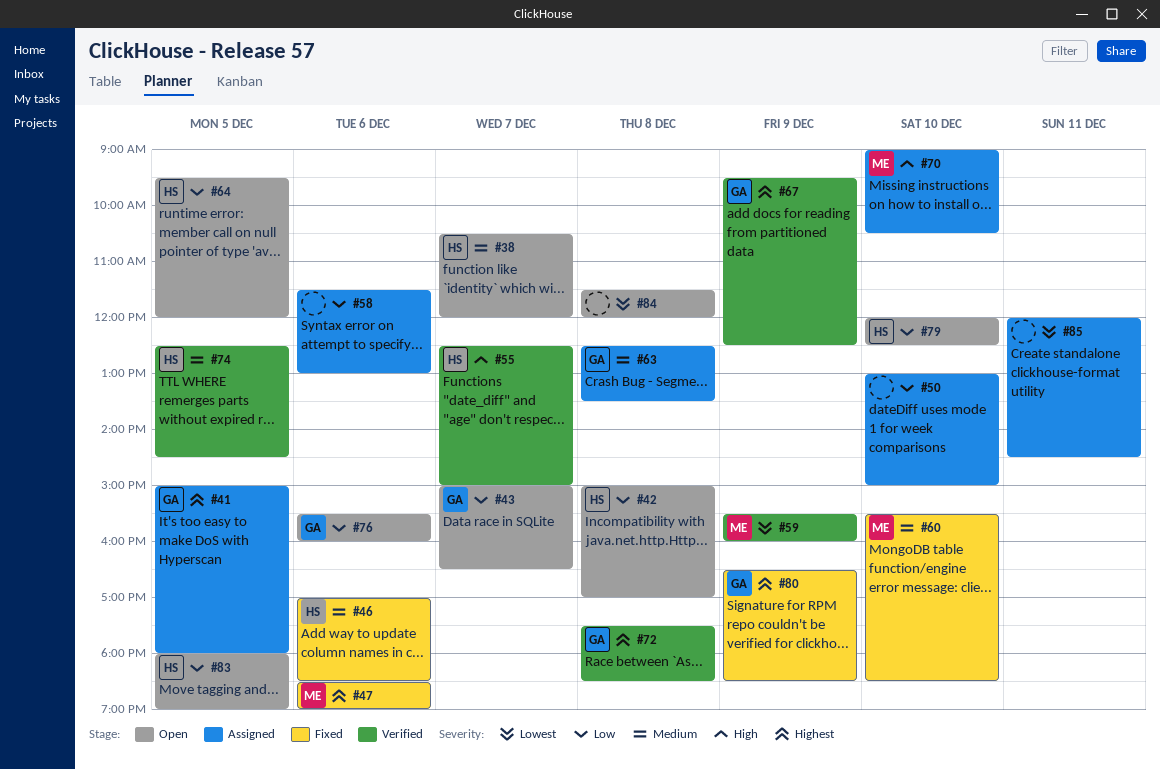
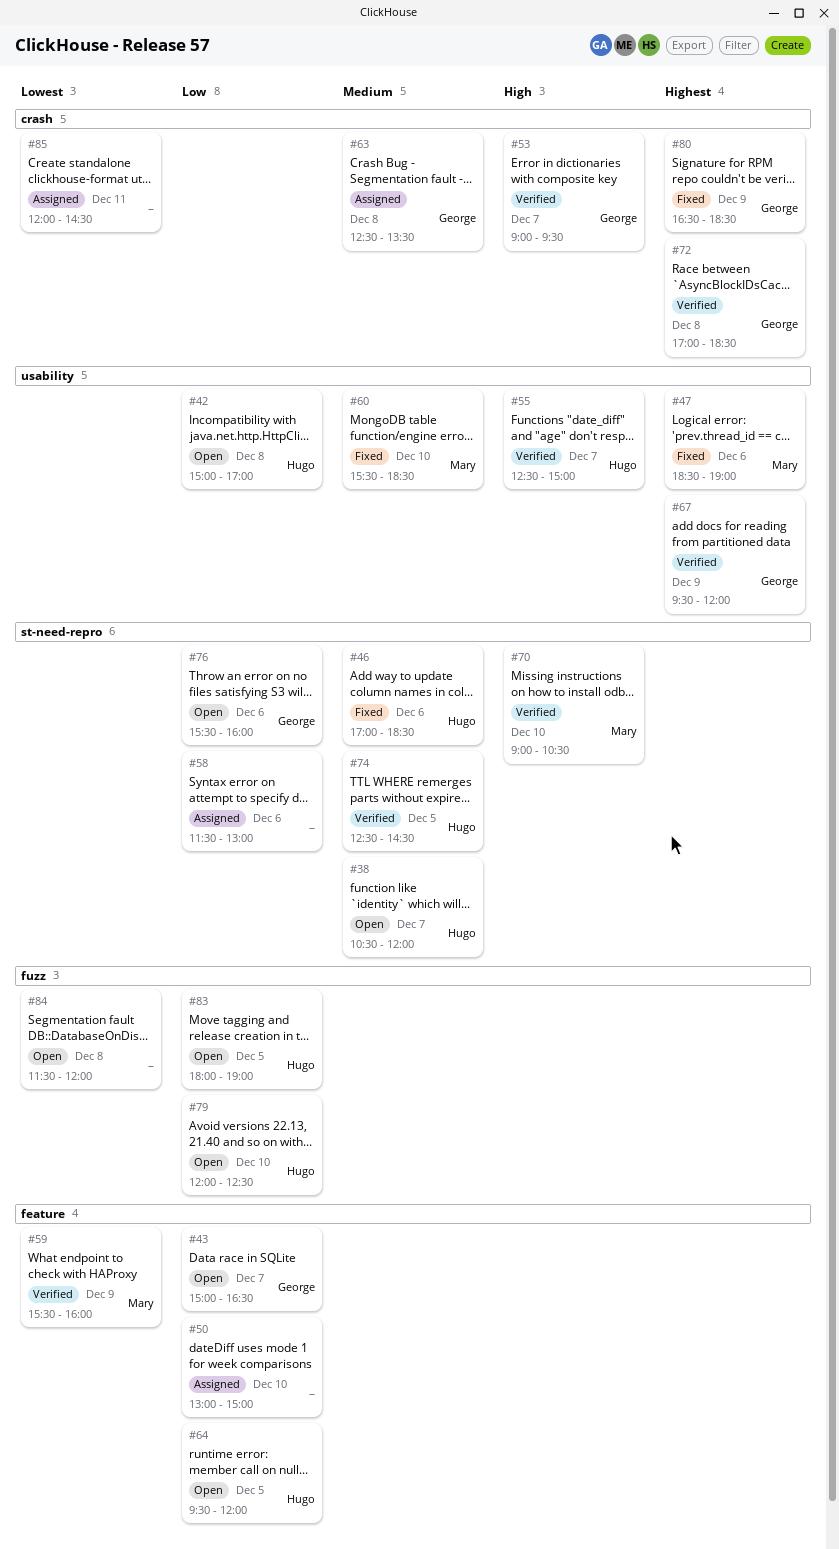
#41: present -> none
#53: none -> present
#67, ends: 12:30 -> 12:00
#70, status: Assigned -> Verified
#72, begins: 17:30 -> 17:00

